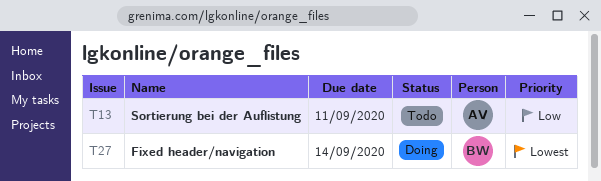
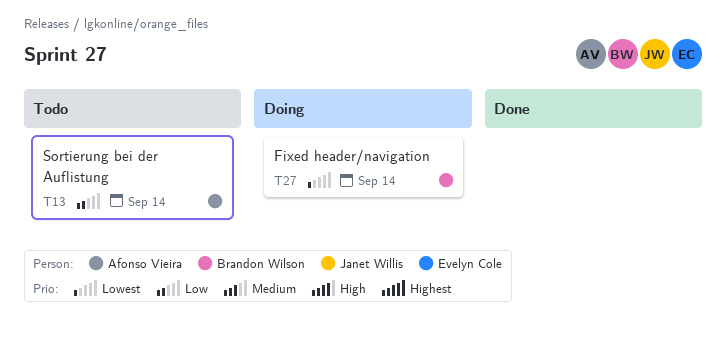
T13, due: Sep 11 -> Sep 14

